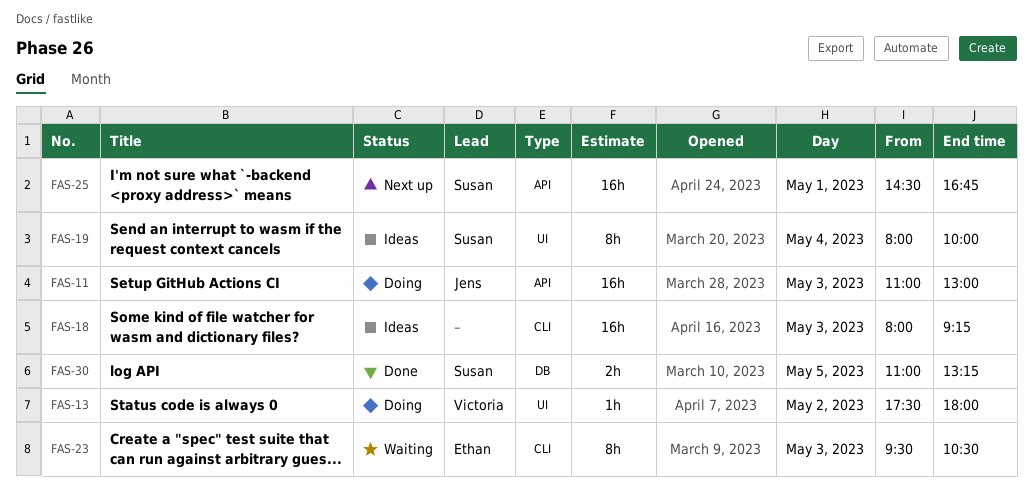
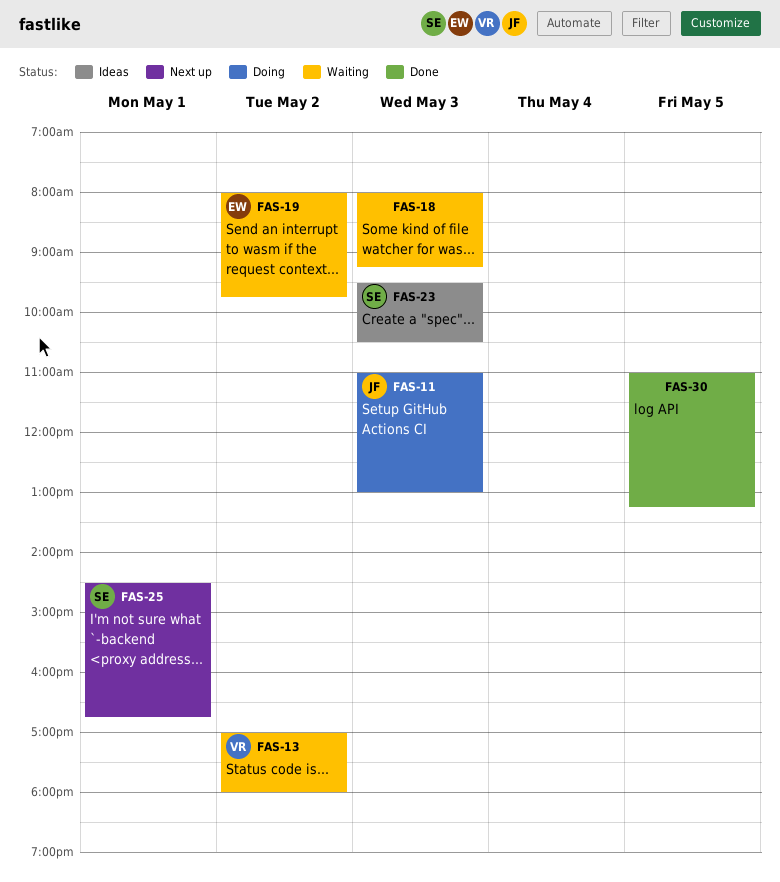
FAS-13, status: Doing -> Waiting
FAS-13, begins: 17:30 -> 17:00
FAS-18, status: Ideas -> Waiting
FAS-19, status: Ideas -> Waiting
FAS-19, owner: Susan -> Ethan
FAS-19, day: May 4 -> May 2
FAS-19, ends: 10:00 -> 09:45
FAS-23, status: Waiting -> Ideas
FAS-23, owner: Ethan -> Susan
FAS-30, owner: Susan -> none

